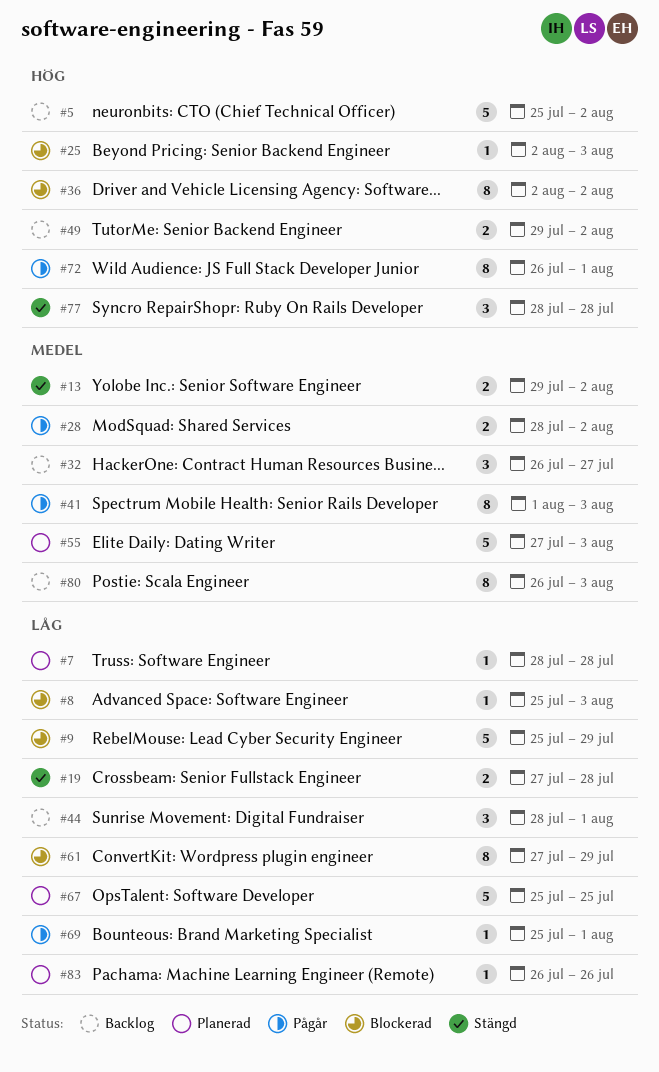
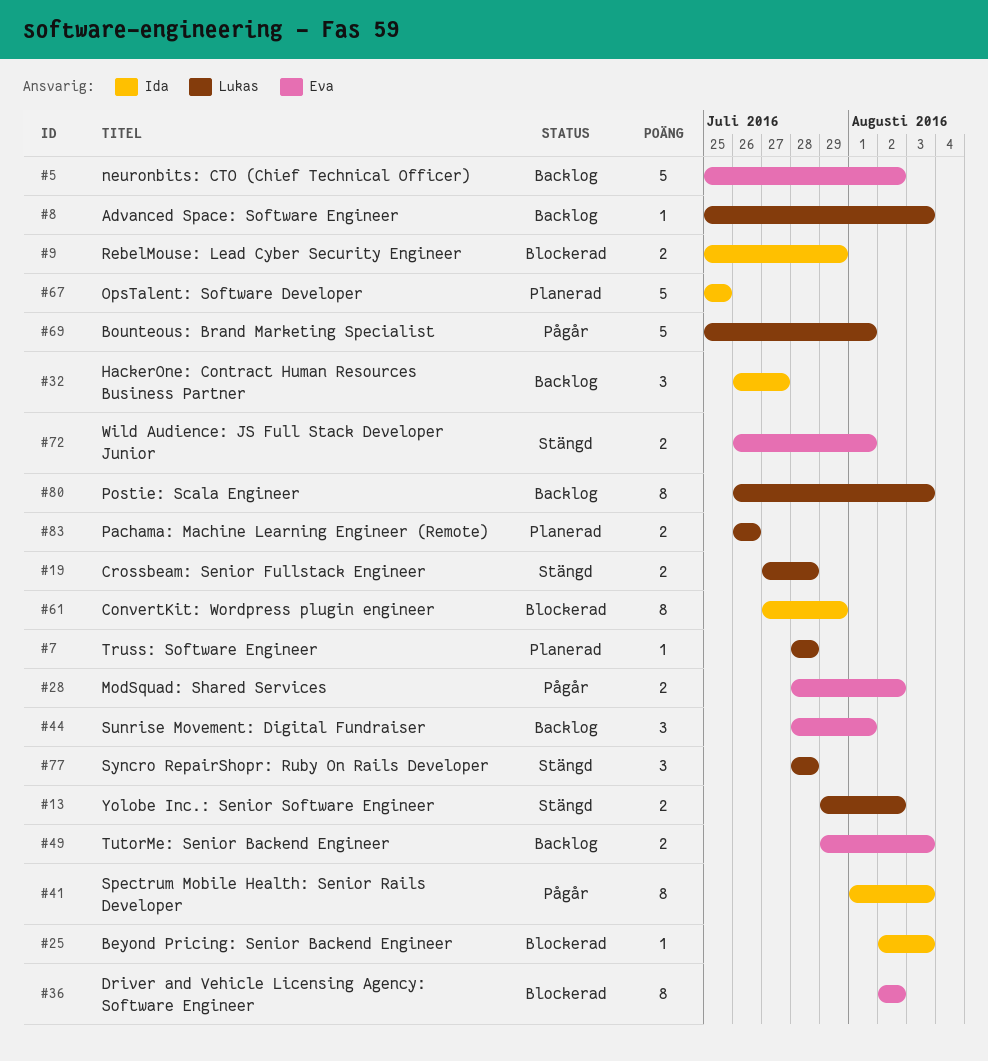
#8, status: Blockerad -> Backlog
#9, estimate: 5 -> 2
#49, due: Aug 2 -> Aug 3
#55: present -> none
#69, estimate: 1 -> 5
#72, status: Pågår -> Stängd
#72, estimate: 8 -> 2
#83, estimate: 1 -> 2

